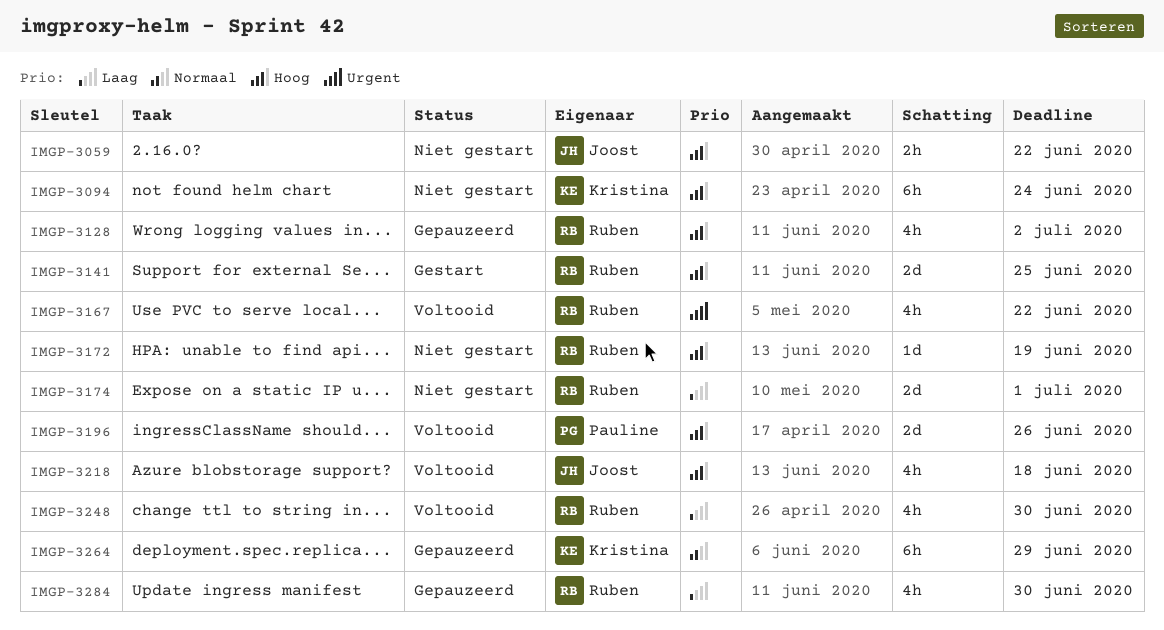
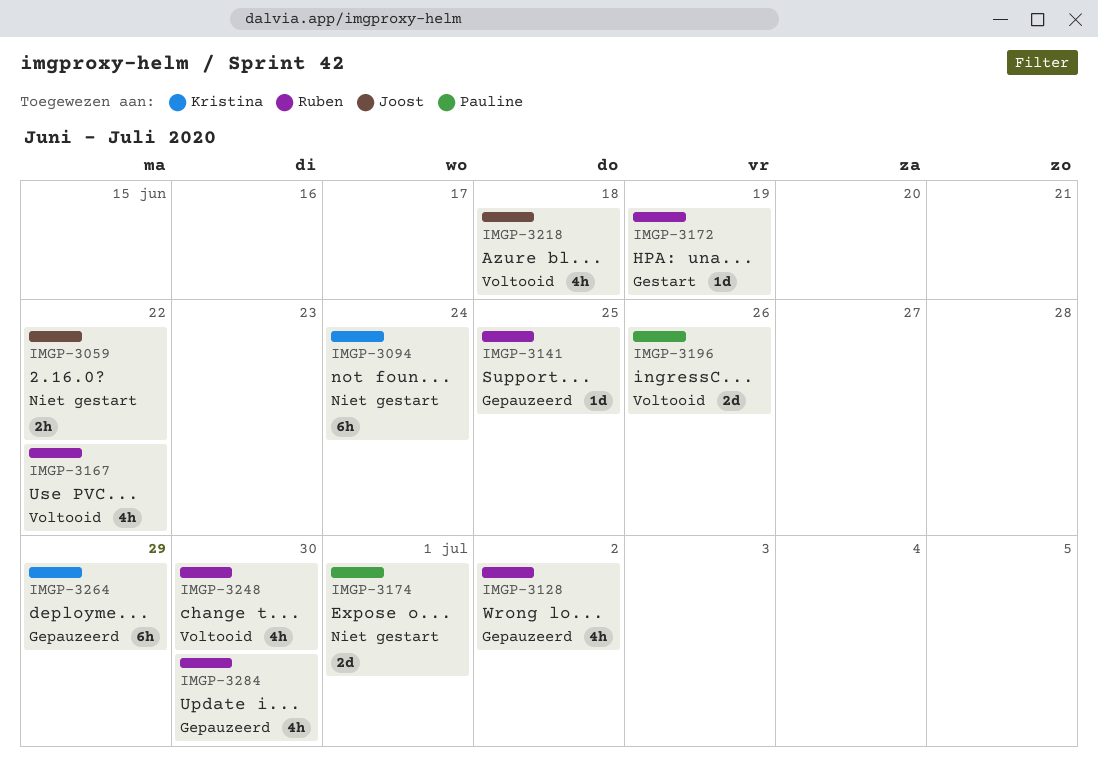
IMGP-3141, status: Gestart -> Gepauzeerd
IMGP-3141, estimate: 2d -> 1d
IMGP-3172, status: Niet gestart -> Gestart
IMGP-3174, owner: Ruben -> Pauline

